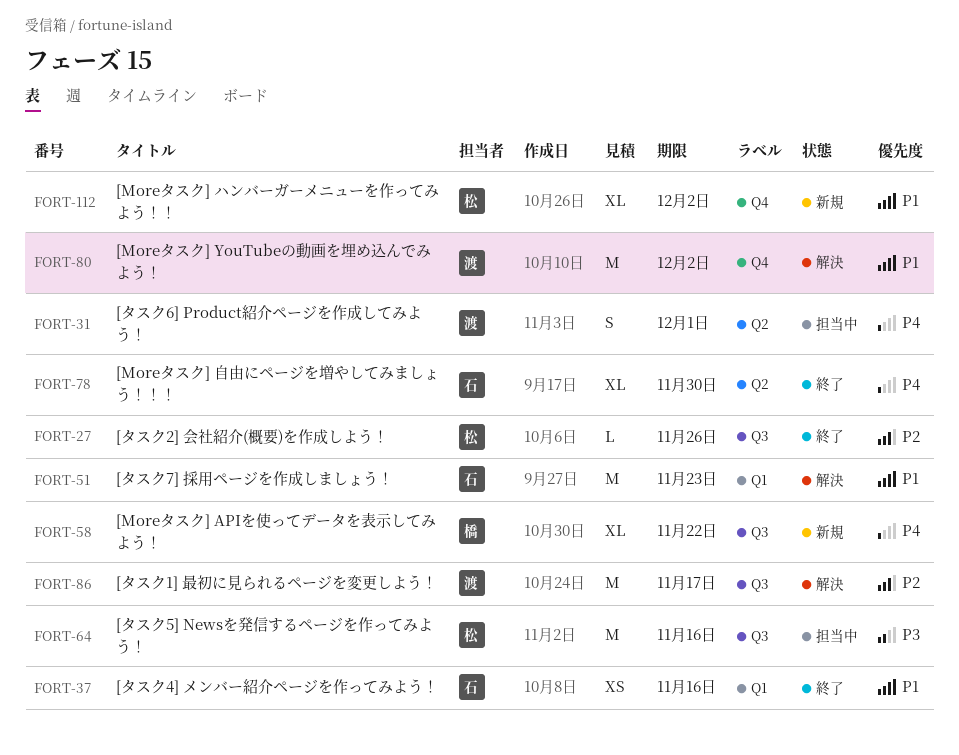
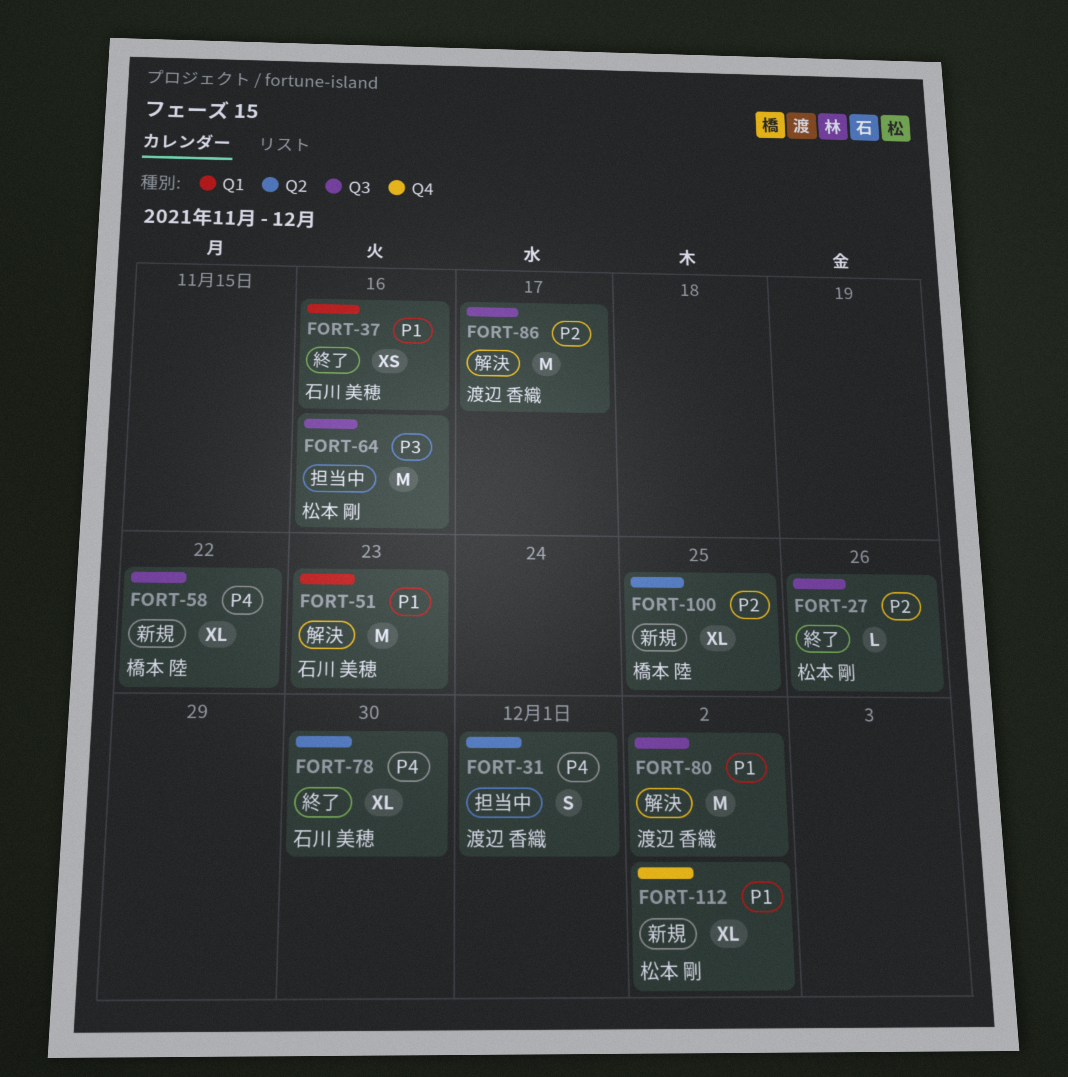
FORT-80, label: Q4 -> Q3
FORT-100: none -> present

